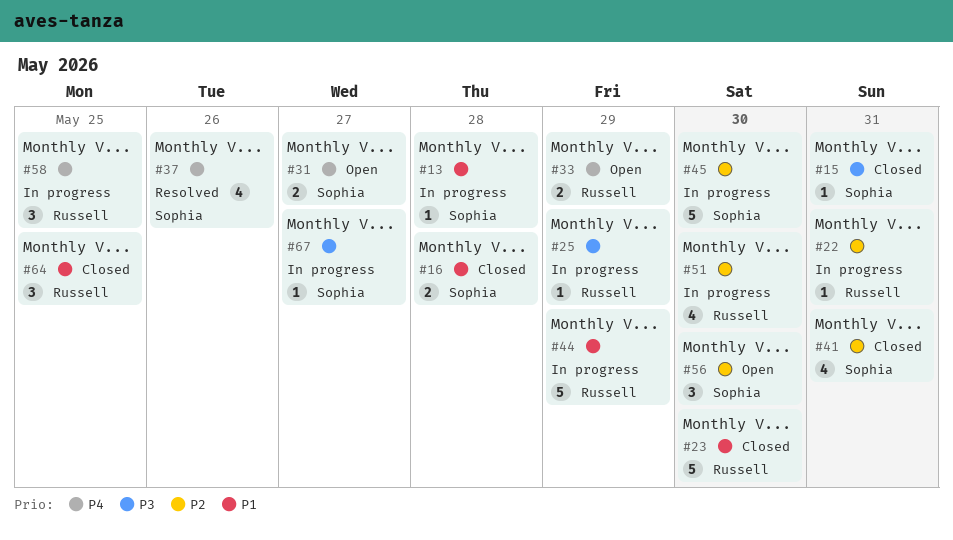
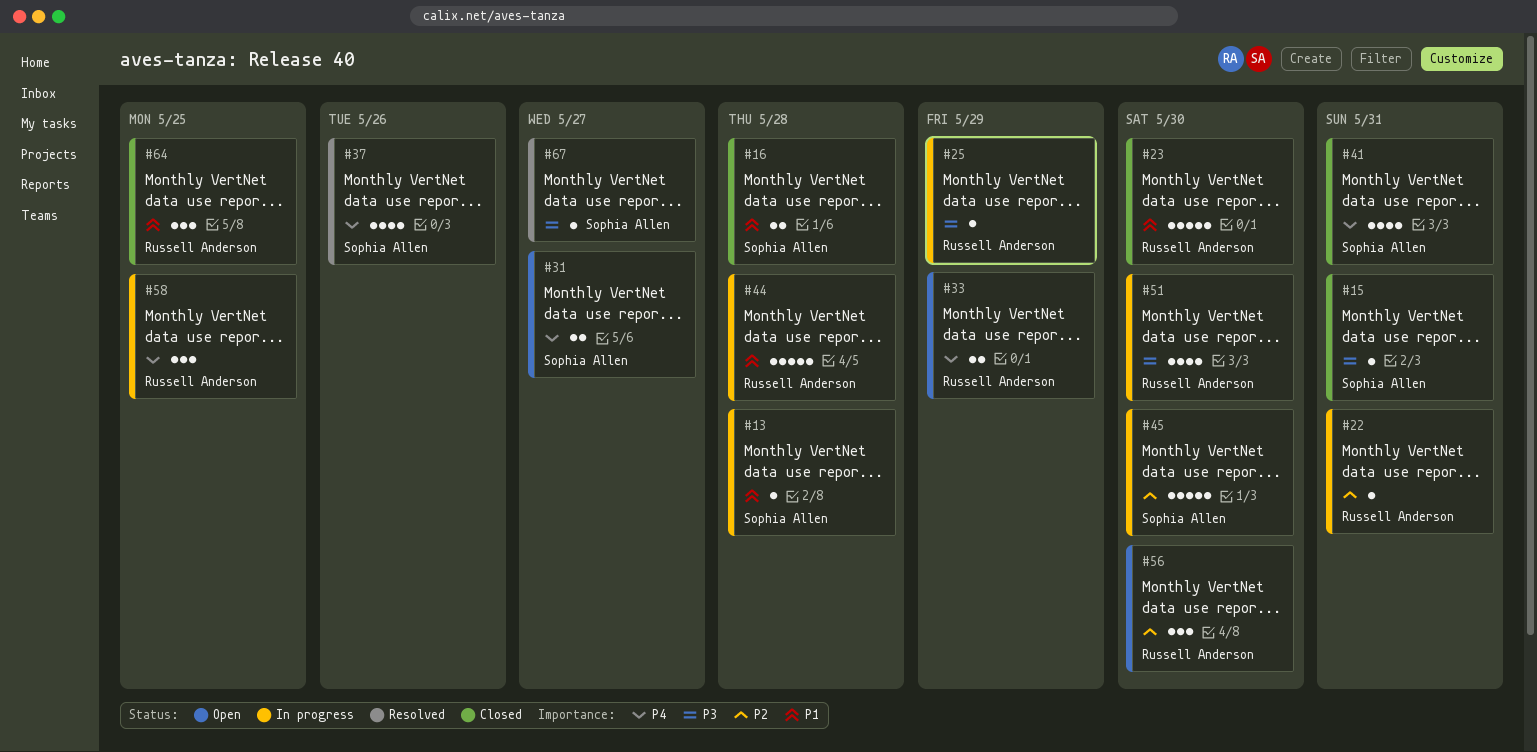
#41, priority: P2 -> P4
#44, due: May 29 -> May 28
#51, priority: P2 -> P3
#56, owner: Sophia Allen -> Russell Anderson
#67, status: In progress -> Resolved

